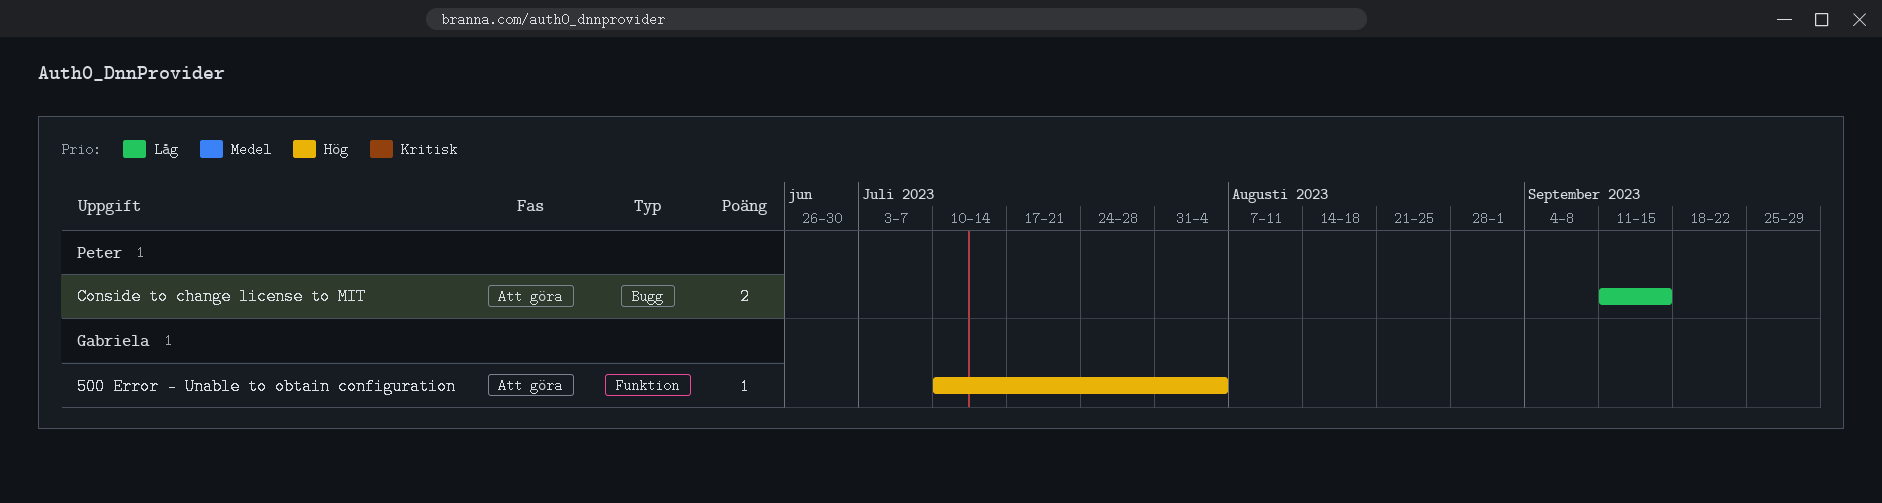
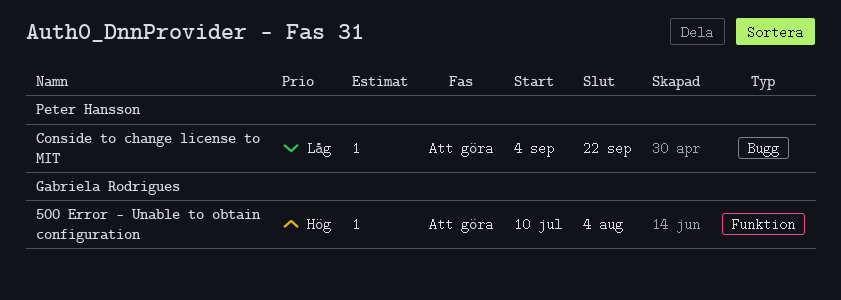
Conside to change license to MIT, estimate: 2 -> 1
Conside to change license to MIT, start: Sep 11 -> Sep 4
Conside to change license to MIT, due: Sep 15 -> Sep 22

